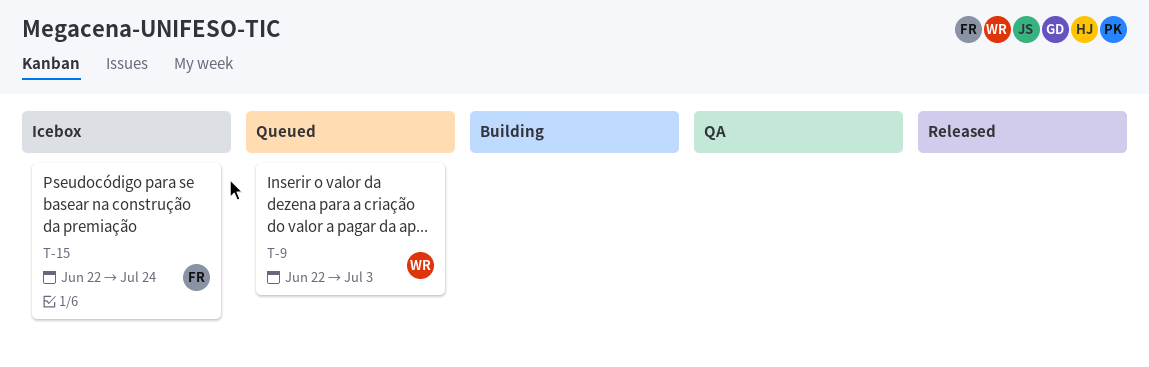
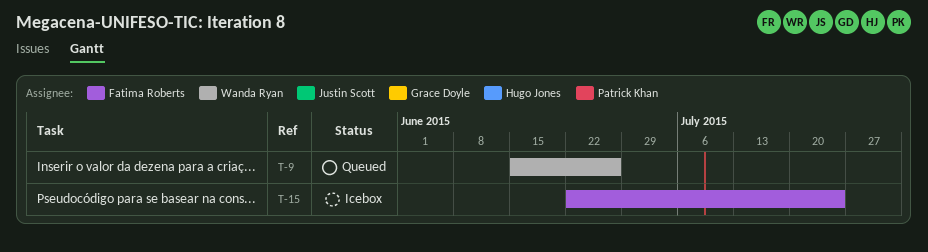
T-9, start: Jun 22 -> Jun 15
T-9, due: Jul 3 -> Jun 26

